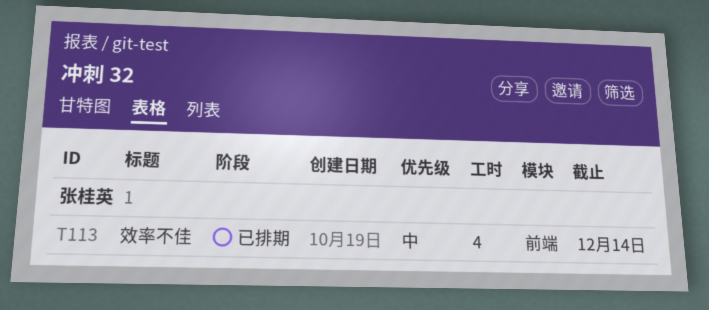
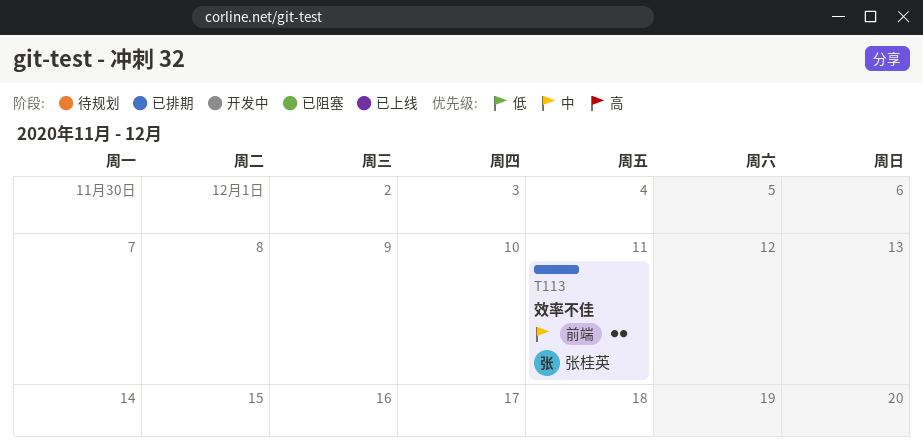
T113, estimate: 4 -> 2
T113, due: Dec 14 -> Dec 11

